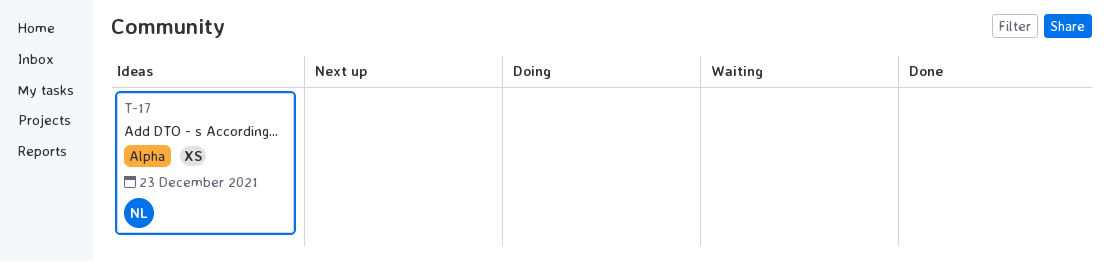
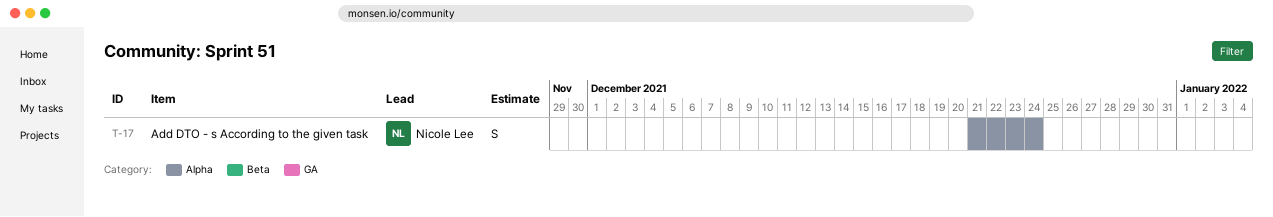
T-17, estimate: XS -> S
T-17, due: Dec 23 -> Dec 24

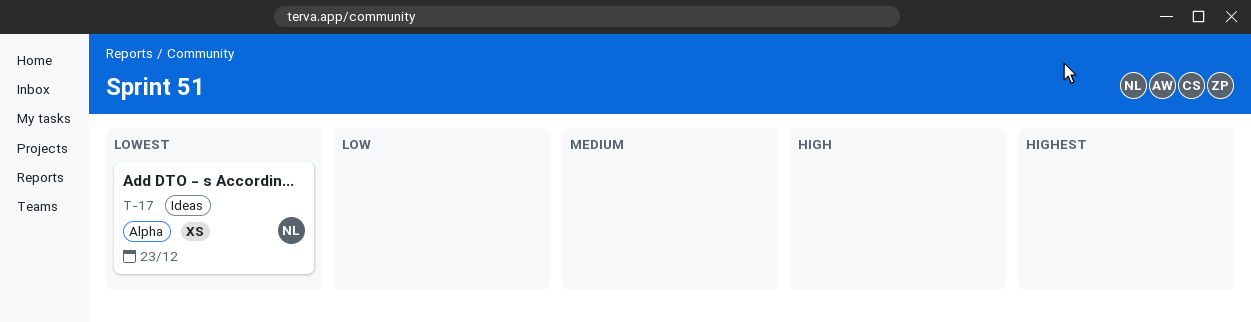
T-17, estimate: S -> XS
T-17, due: Dec 24 -> Dec 23

